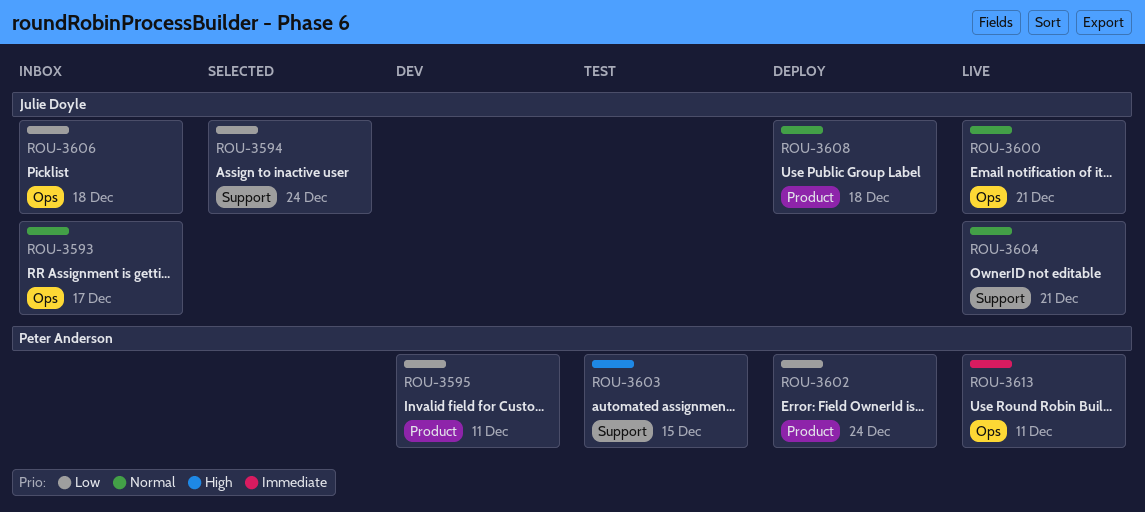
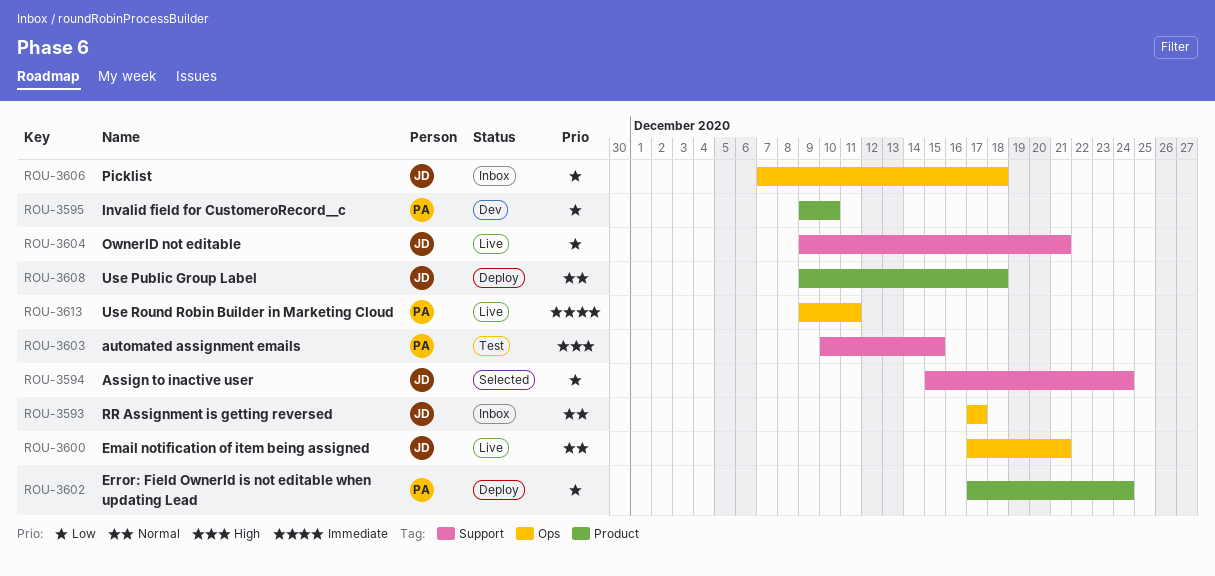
ROU-3595, due: Dec 11 -> Dec 10
ROU-3604, priority: Normal -> Low

